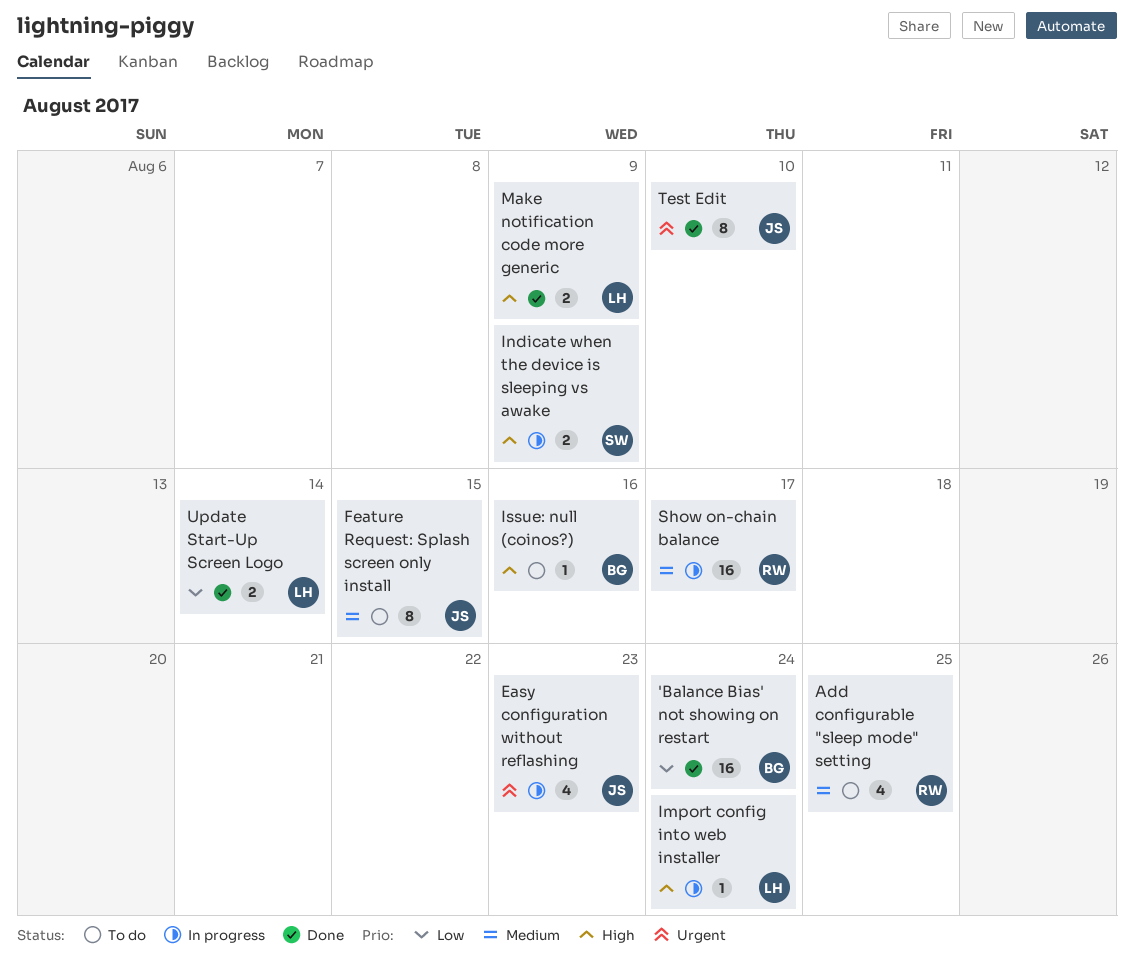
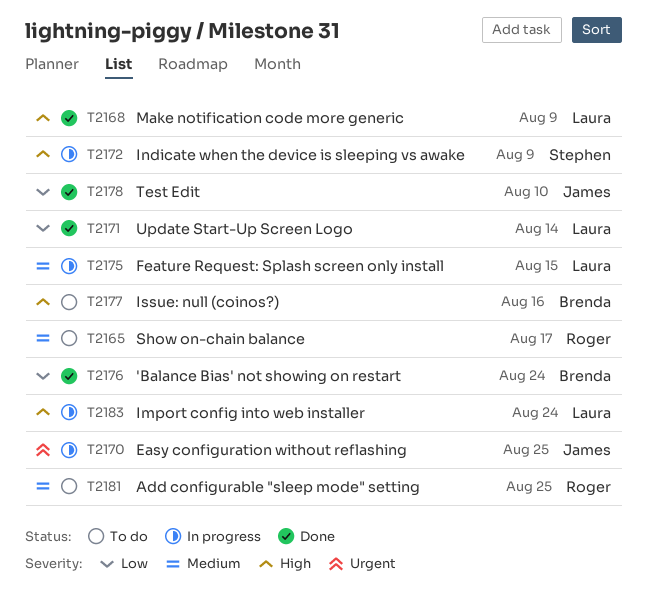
Easy configuration without reflashing, due: Aug 23 -> Aug 25
Feature Request: Splash screen only install, status: To do -> In progress
Feature Request: Splash screen only install, owner: James -> Laura
Show on-chain balance, status: In progress -> To do
Test Edit, priority: Urgent -> Low

